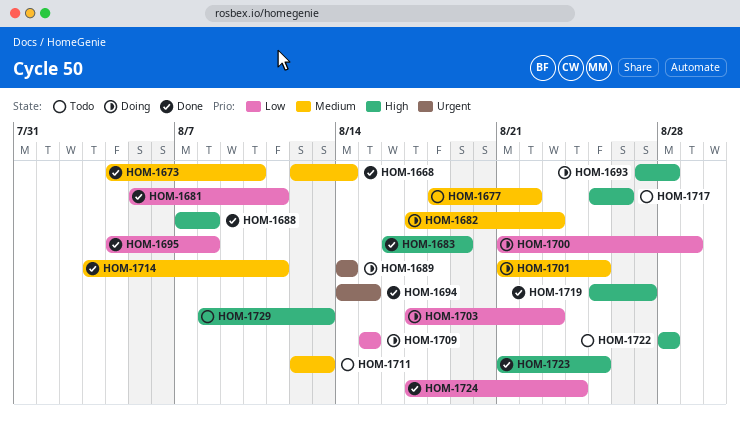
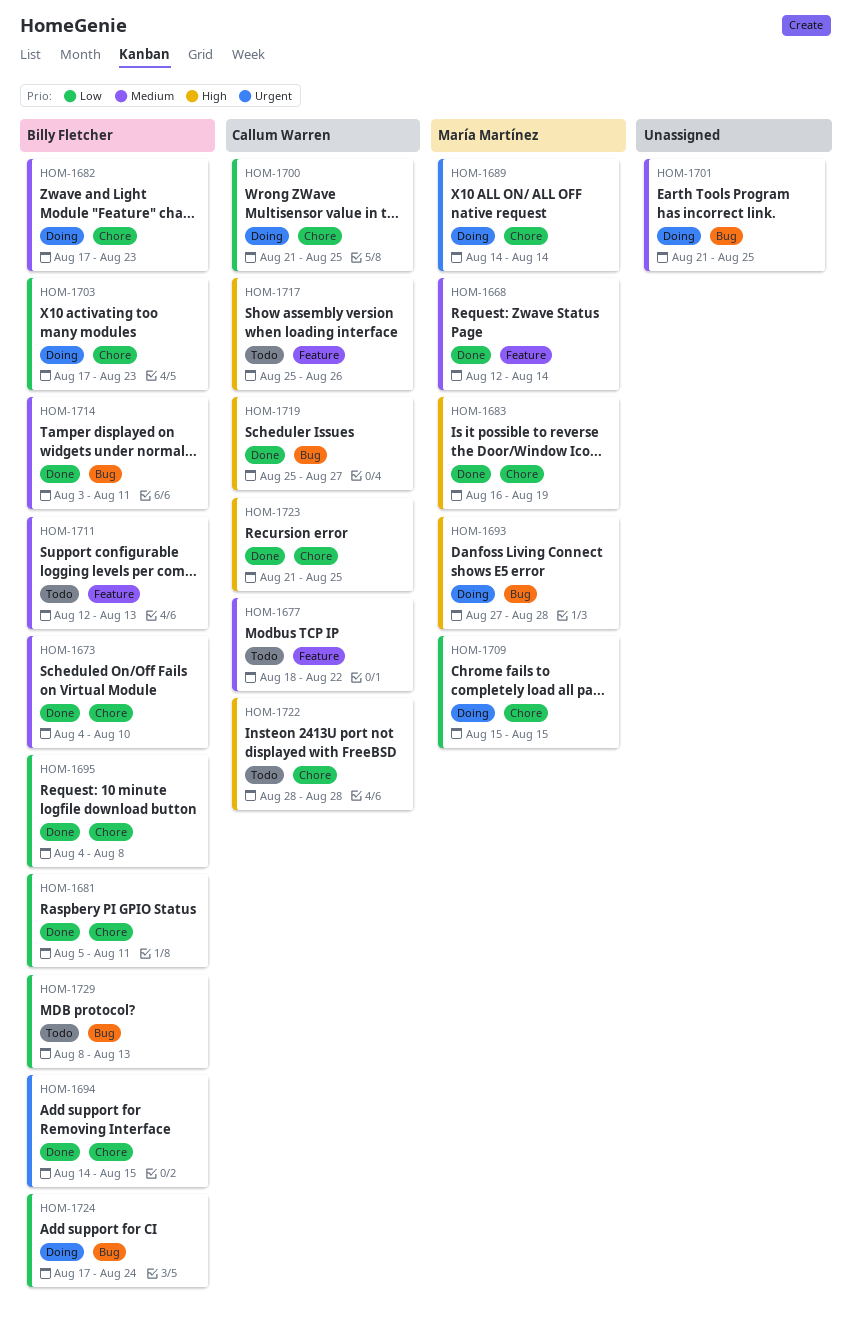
HOM-1688: present -> none
HOM-1700, due: Aug 29 -> Aug 25
HOM-1724, status: Done -> Doing
HOM-1729, priority: High -> Low

